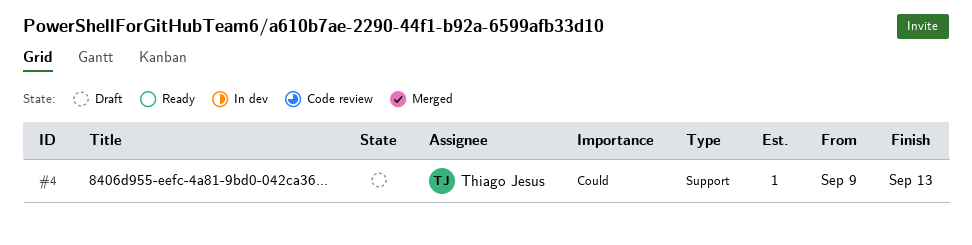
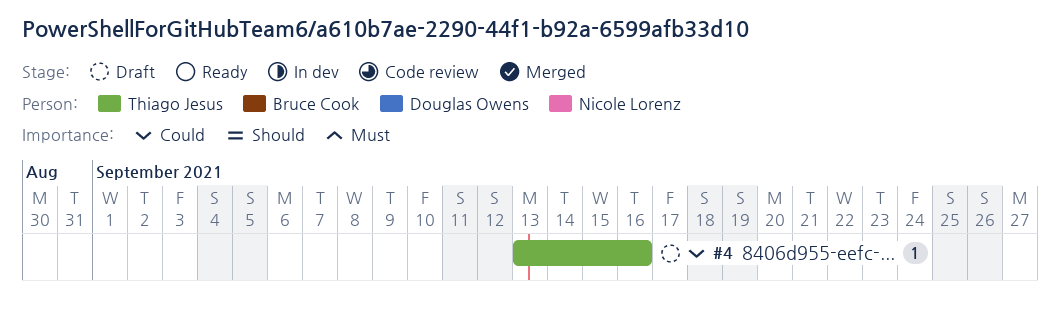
#4, start: Sep 9 -> Sep 13
#4, due: Sep 13 -> Sep 16

